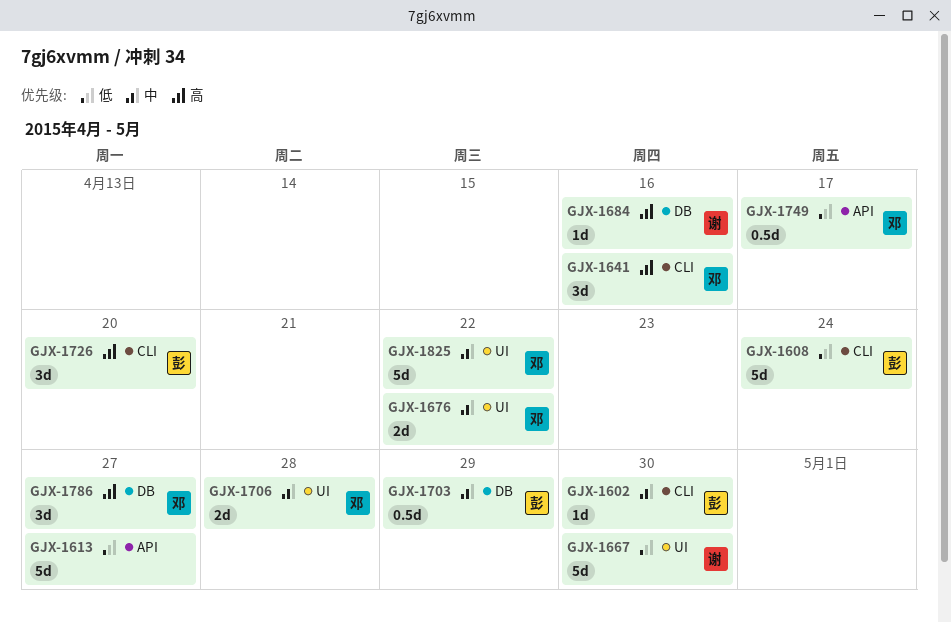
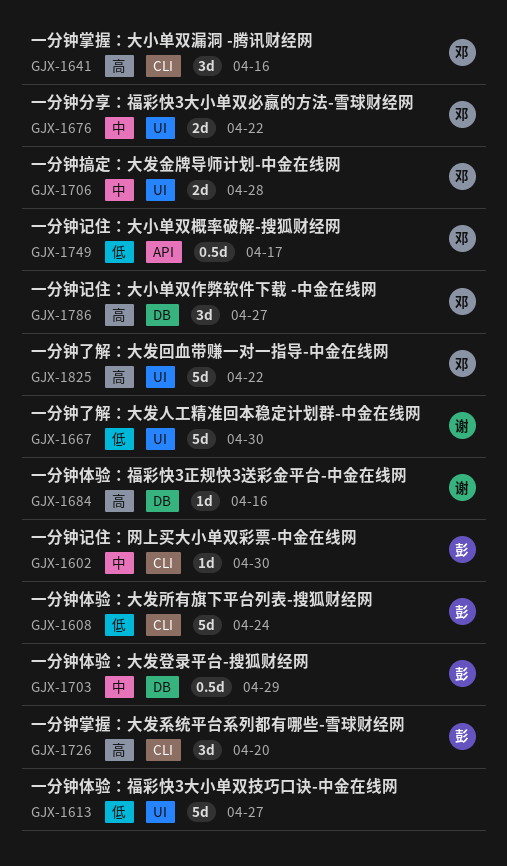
GJX-1613, label: API -> UI
GJX-1825, priority: 中 -> 高

